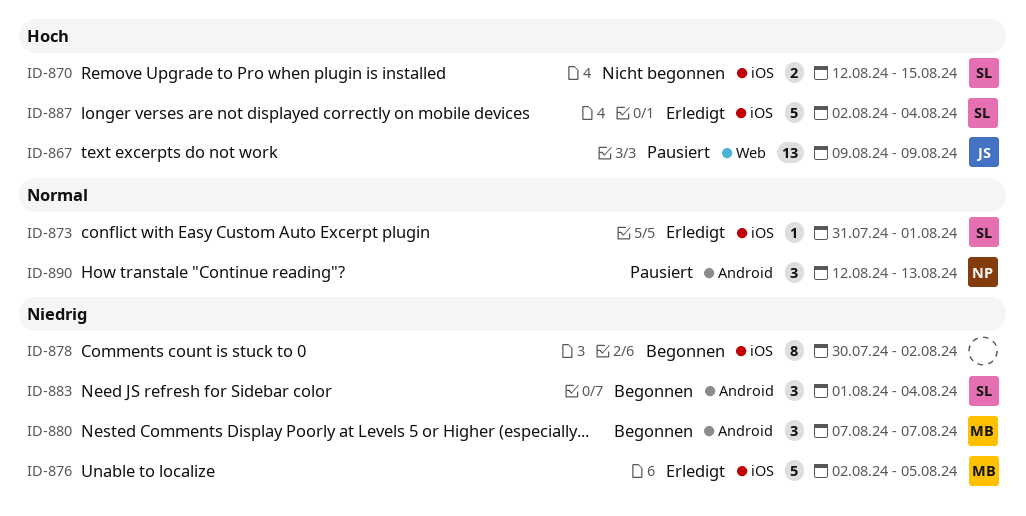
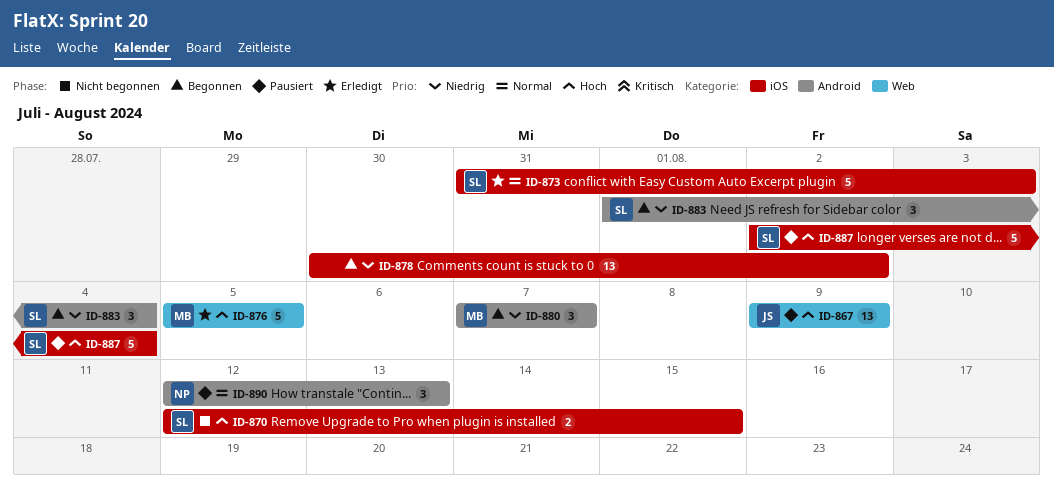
ID-873, estimate: 1 -> 5
ID-873, due: Aug 1 -> Aug 3
ID-876, priority: Niedrig -> Hoch
ID-876, label: iOS -> Web
ID-876, start: Aug 2 -> Aug 5
ID-878, estimate: 8 -> 13
ID-887, status: Erledigt -> Pausiert

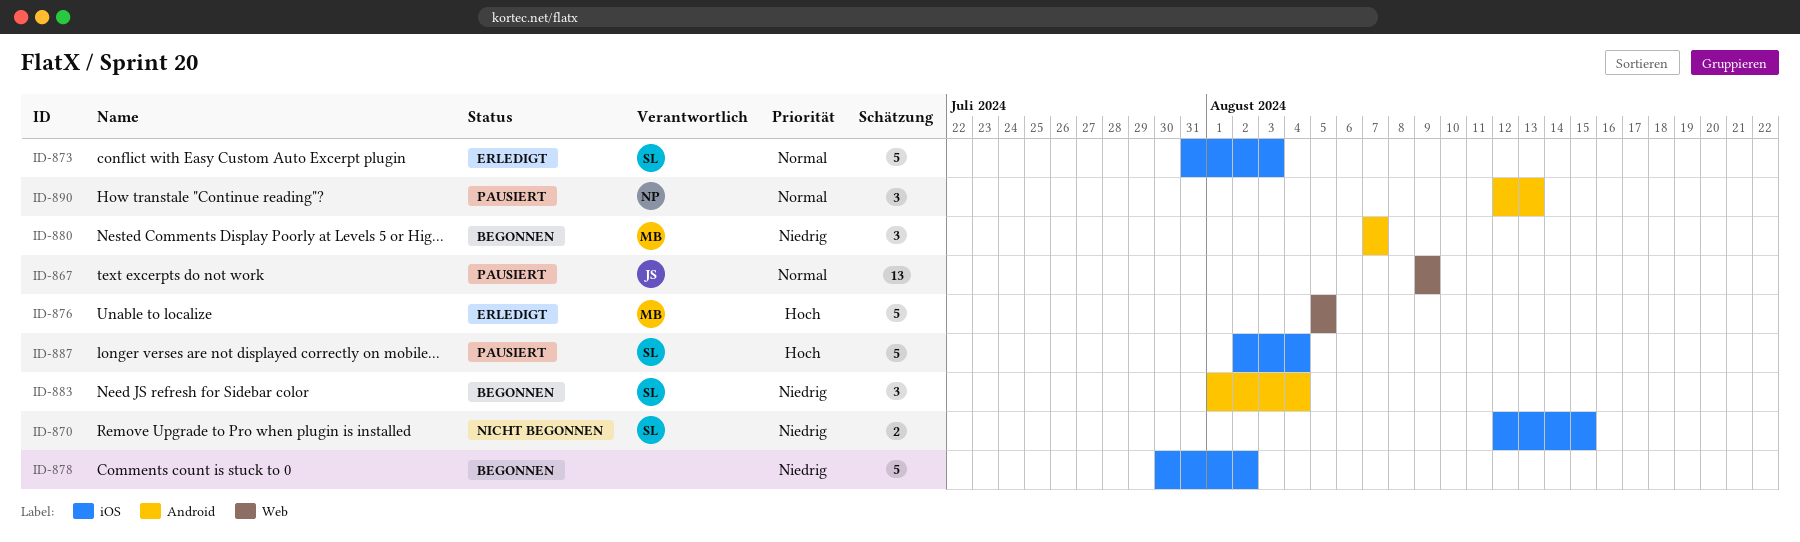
ID-867, priority: Hoch -> Normal
ID-870, priority: Hoch -> Niedrig
ID-878, estimate: 13 -> 5

